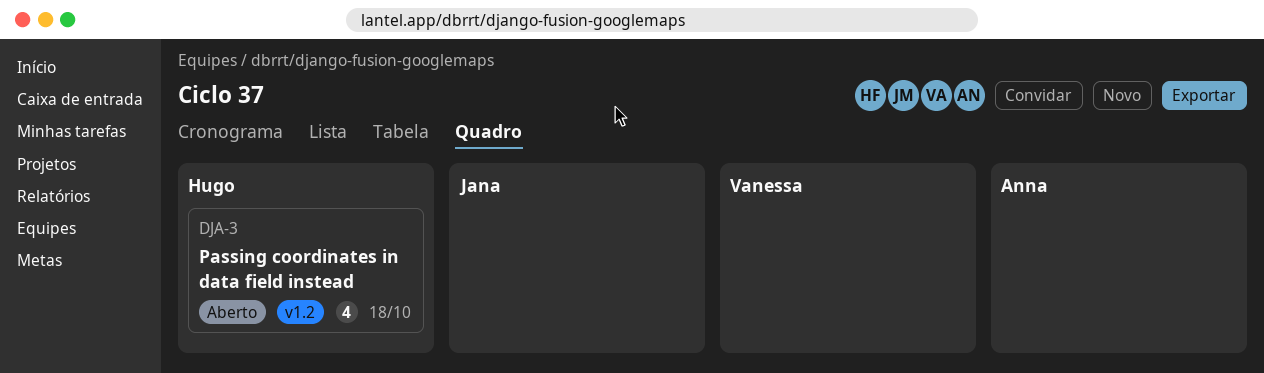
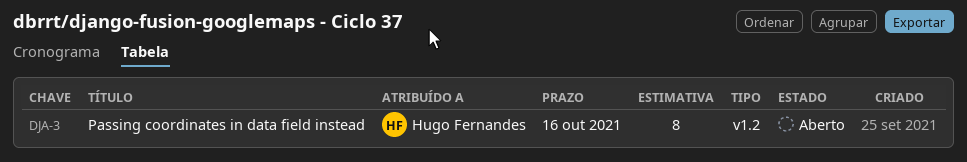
DJA-3, estimate: 4 -> 8
DJA-3, due: Oct 18 -> Oct 16

